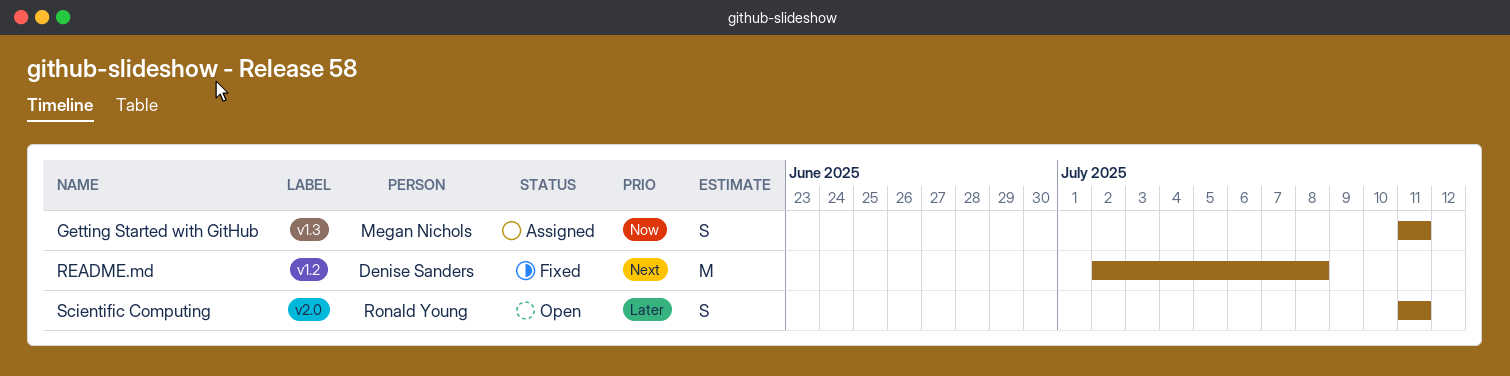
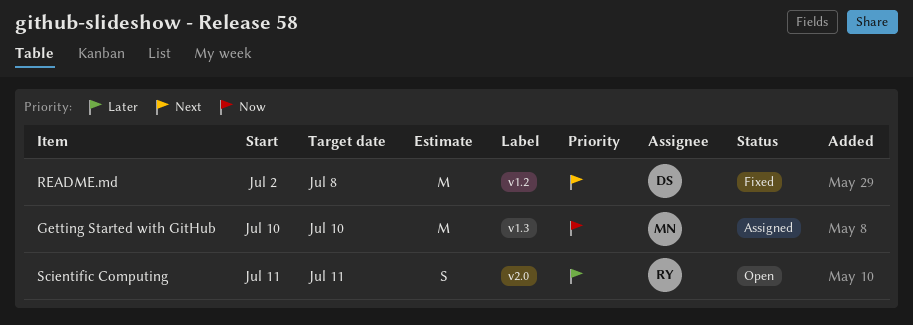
Getting Started with GitHub, estimate: S -> M
Getting Started with GitHub, start: Jul 11 -> Jul 10
Getting Started with GitHub, due: Jul 11 -> Jul 10

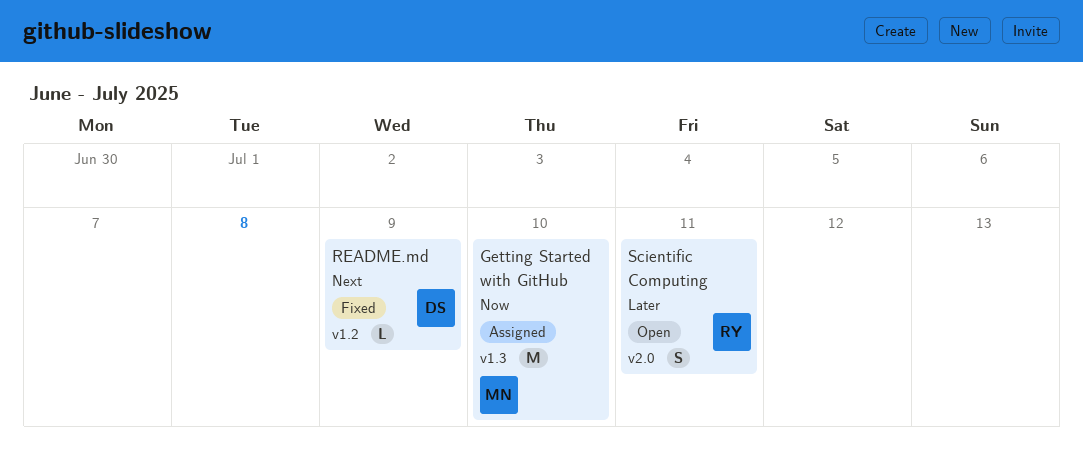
README.md, estimate: M -> L
README.md, due: Jul 8 -> Jul 9

